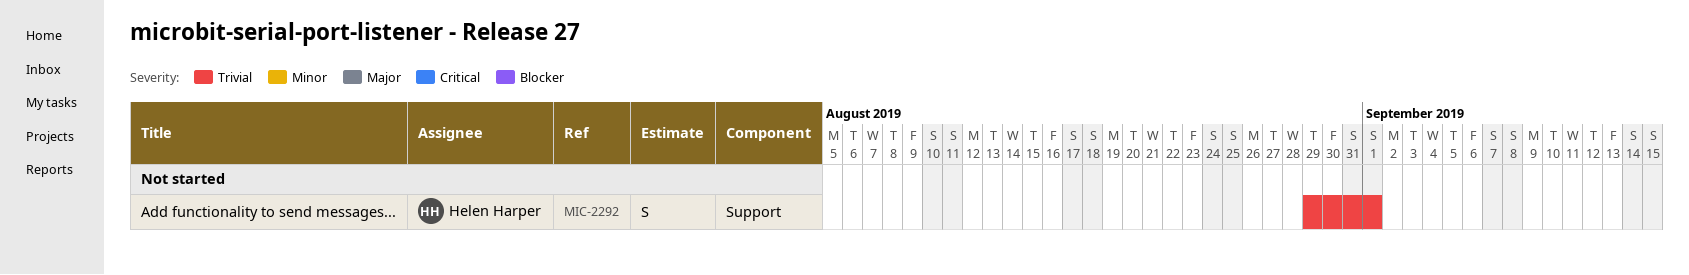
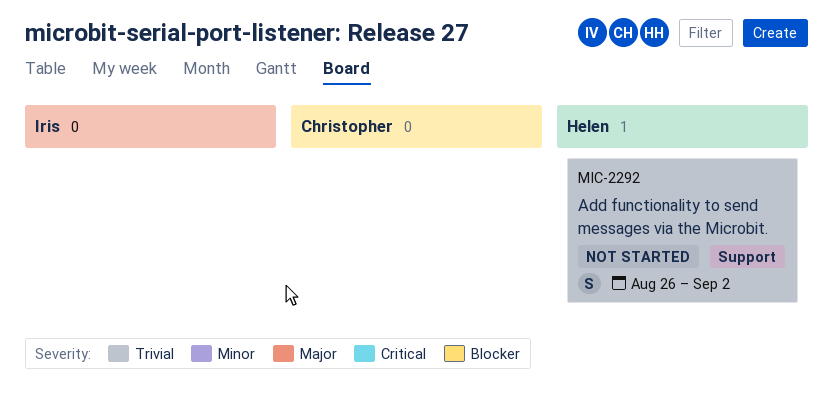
MIC-2292, start: Aug 29 -> Aug 26
MIC-2292, due: Sep 1 -> Sep 2

